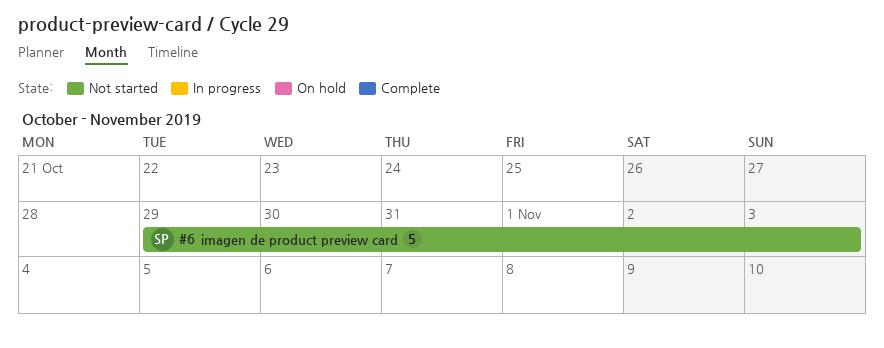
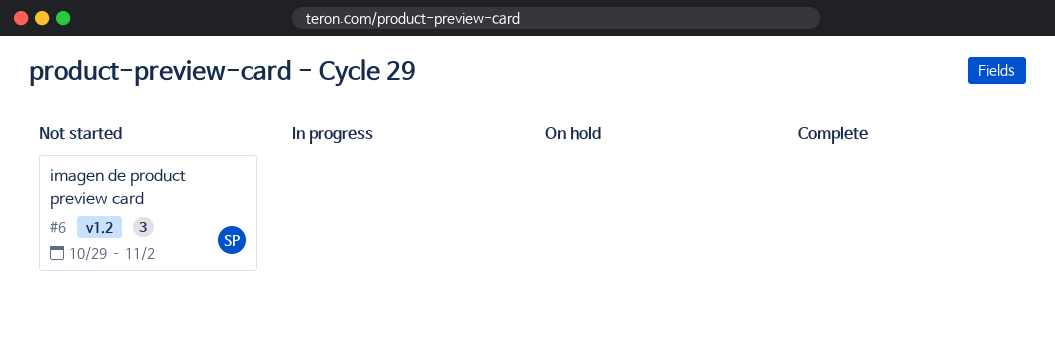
#6, estimate: 5 -> 3
#6, due: Nov 3 -> Nov 2

